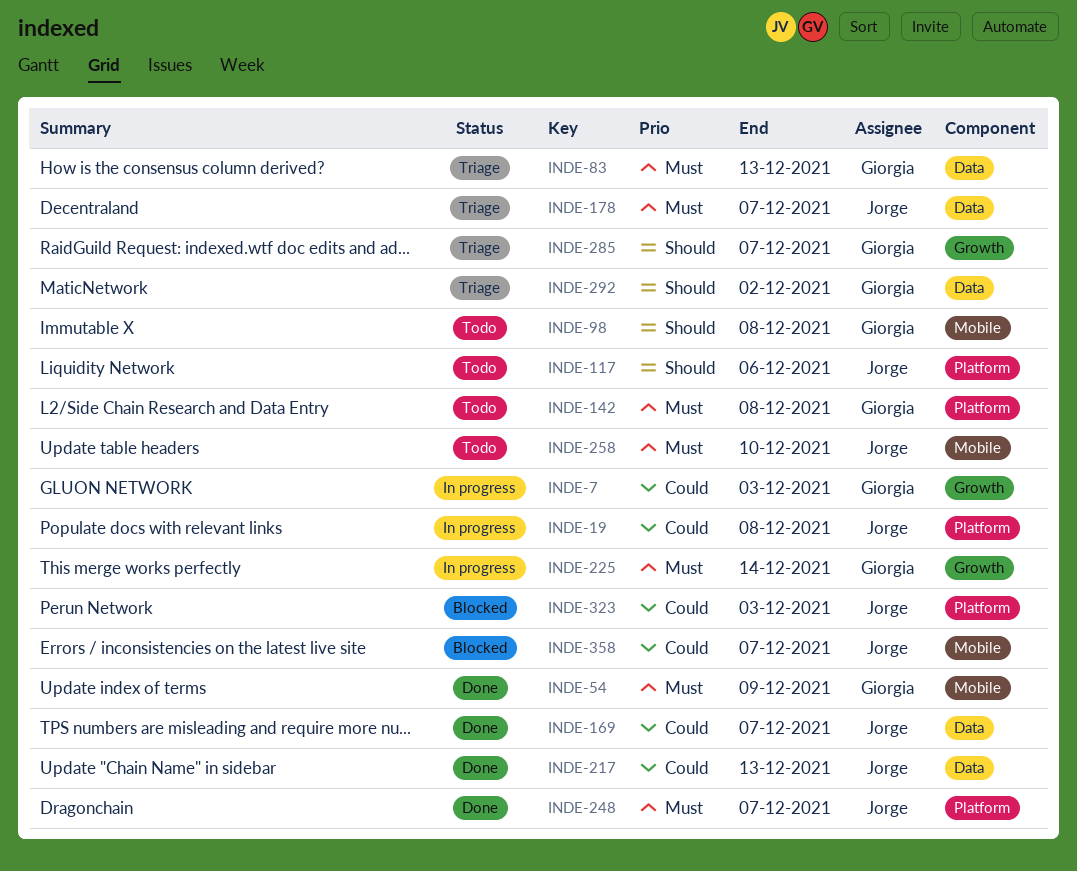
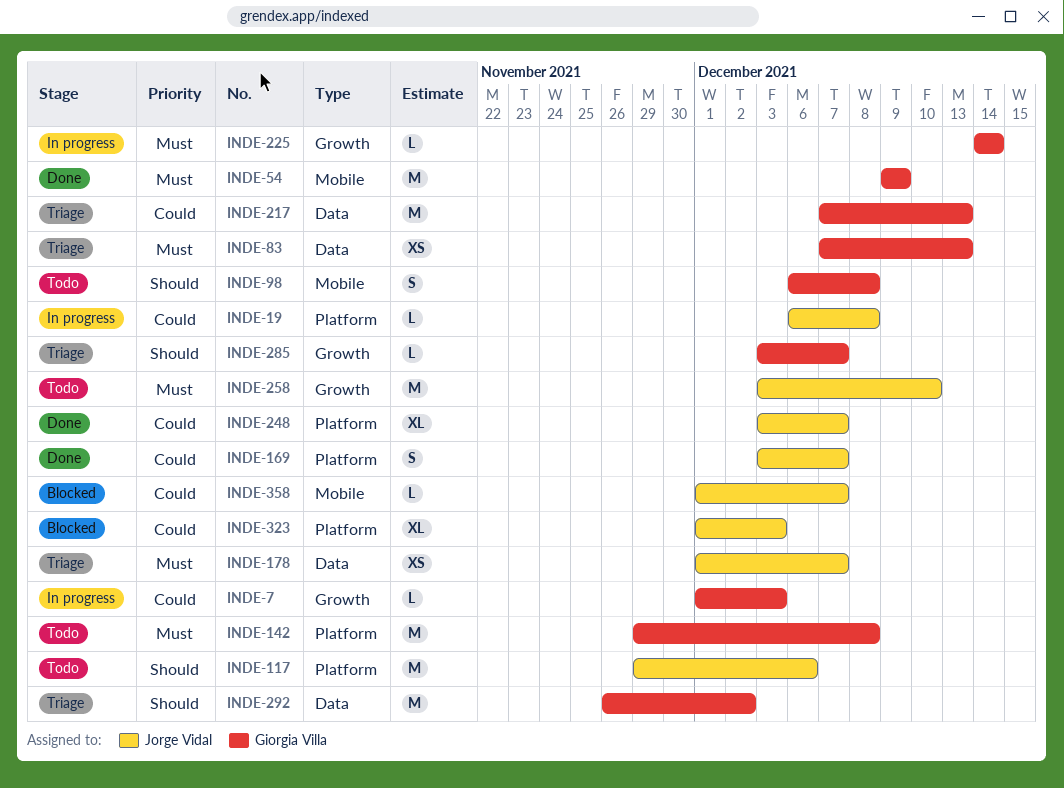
INDE-169, label: Data -> Platform
INDE-217, status: Done -> Triage
INDE-217, owner: Jorge Vidal -> Giorgia Villa
INDE-248, priority: Must -> Could
INDE-258, label: Mobile -> Growth

